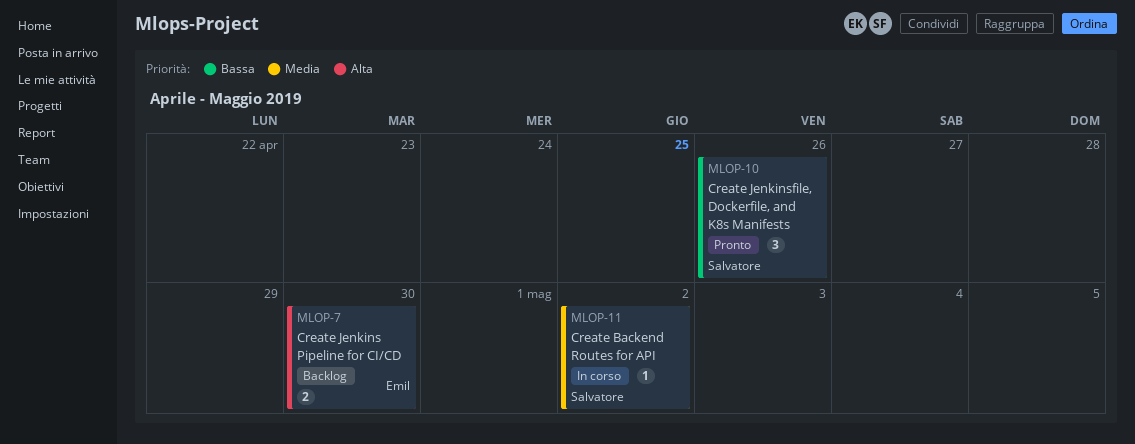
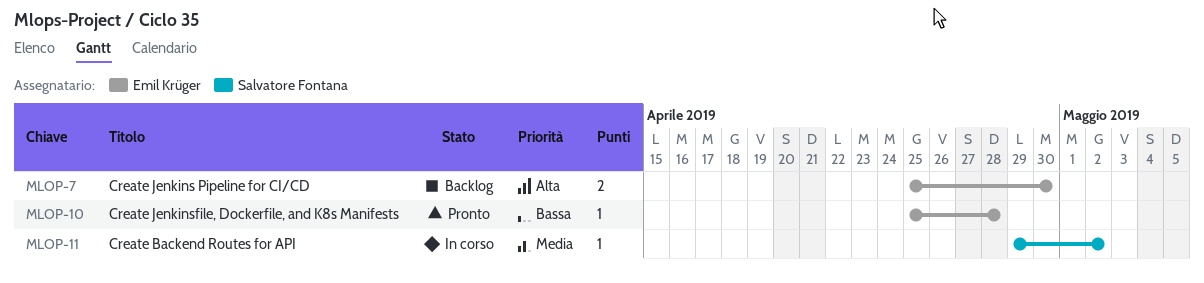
MLOP-10, owner: Salvatore Fontana -> Emil Krüger
MLOP-10, estimate: 3 -> 1
MLOP-10, due: Apr 26 -> Apr 28

